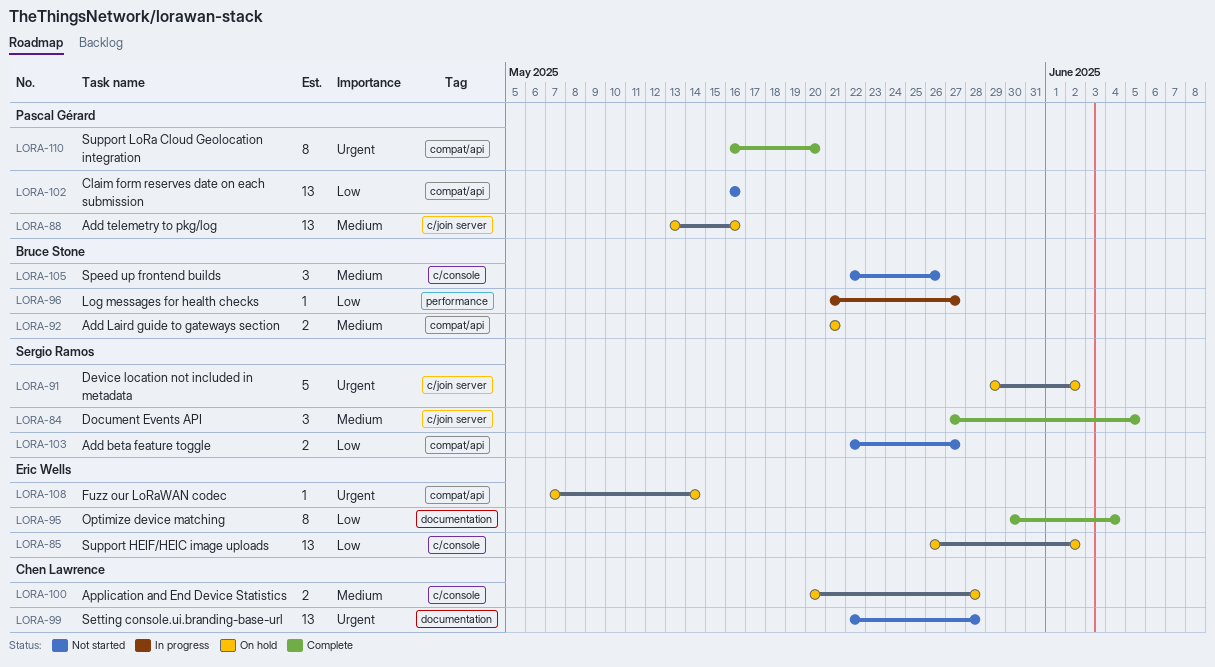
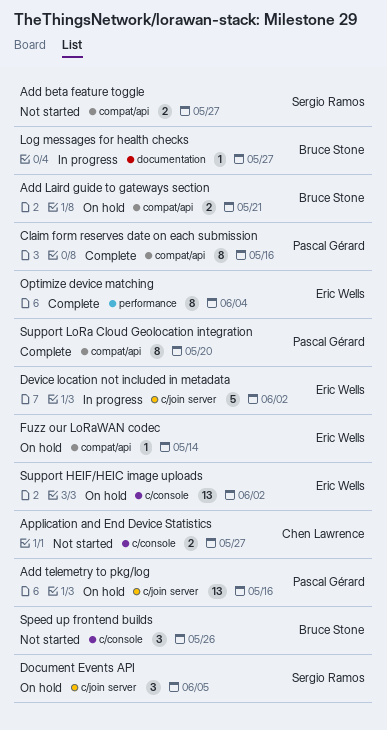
Application and End Device Statistics, status: On hold -> Not started
Application and End Device Statistics, due: May 28 -> May 27
Claim form reserves date on each submission, status: Not started -> Complete
Claim form reserves date on each submission, estimate: 13 -> 8
Device location not included in metadata, status: On hold -> In progress
Device location not included in metadata, owner: Sergio Ramos -> Eric Wells
Document Events API, status: Complete -> On hold
Log messages for health checks, label: performance -> documentation
Optimize device matching, label: documentation -> performance
Setting console.ui.branding-base-url: present -> none

